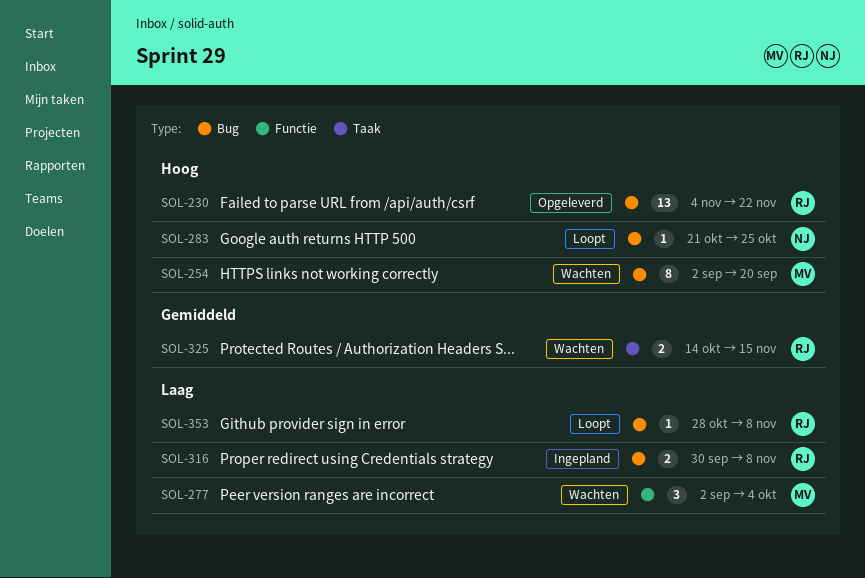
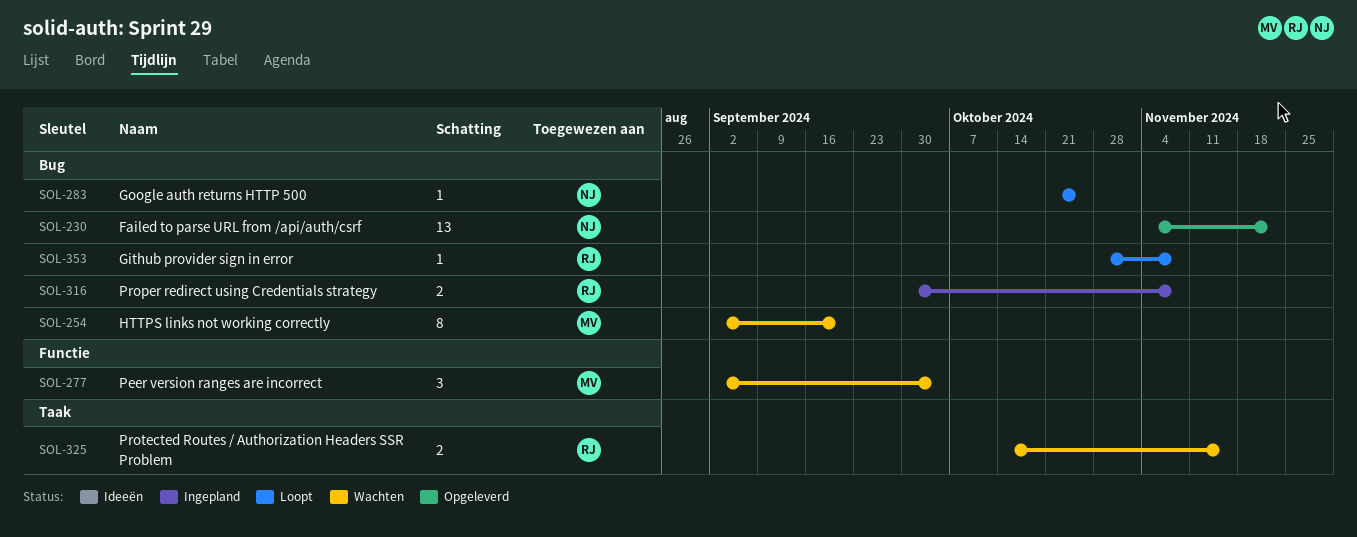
SOL-230, owner: RJ -> NJ

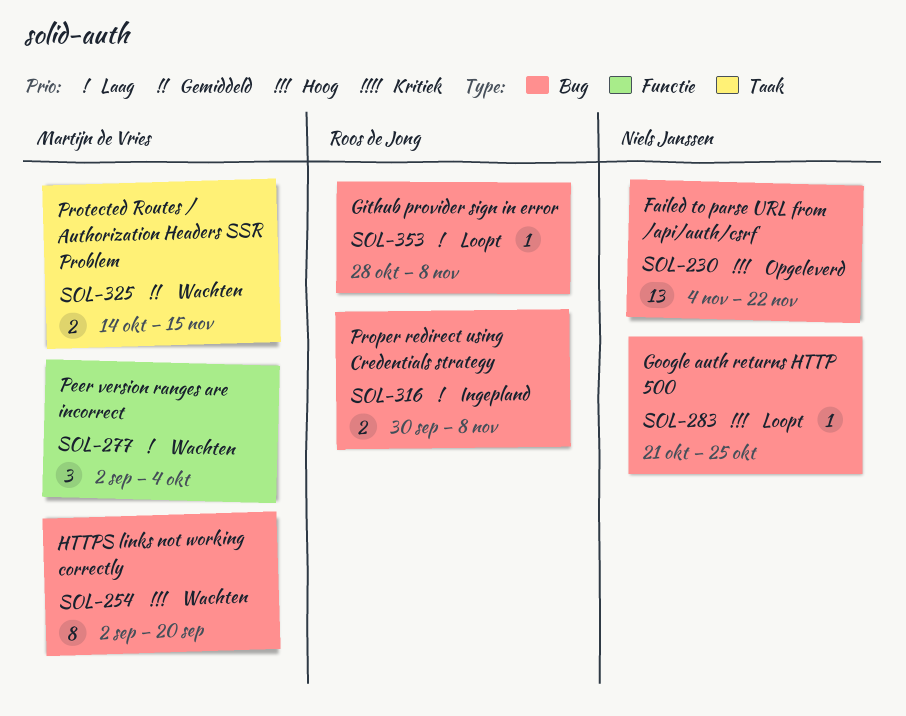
SOL-325, owner: Roos de Jong -> Martijn de Vries

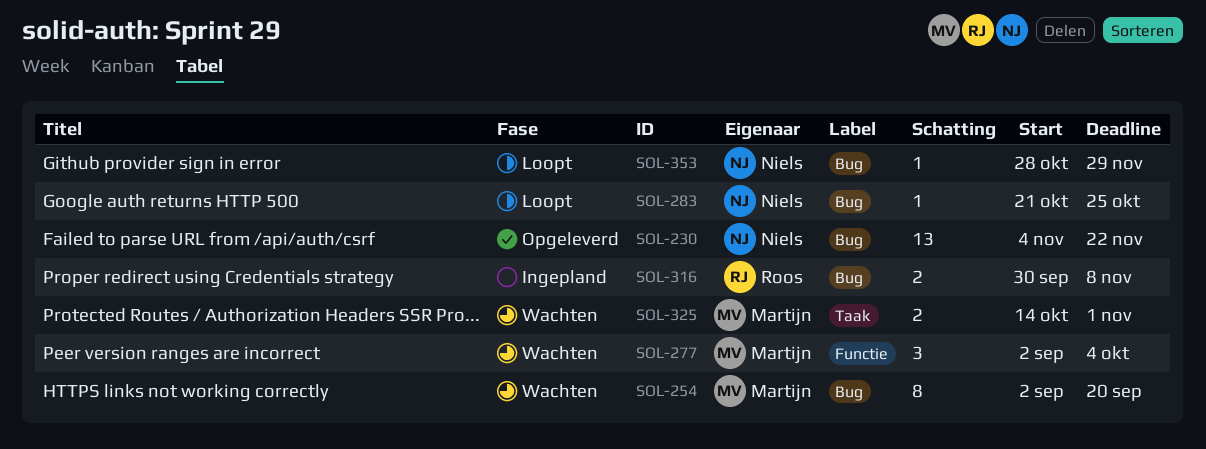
SOL-325, due: Nov 15 -> Nov 1
SOL-353, owner: Roos de Jong -> Niels Janssen
SOL-353, due: Nov 8 -> Nov 29

